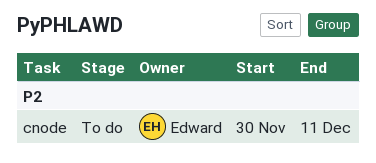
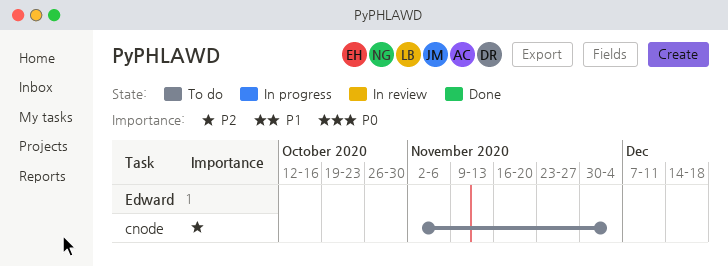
cnode, start: Nov 30 -> Nov 2
cnode, due: Dec 11 -> Dec 4

